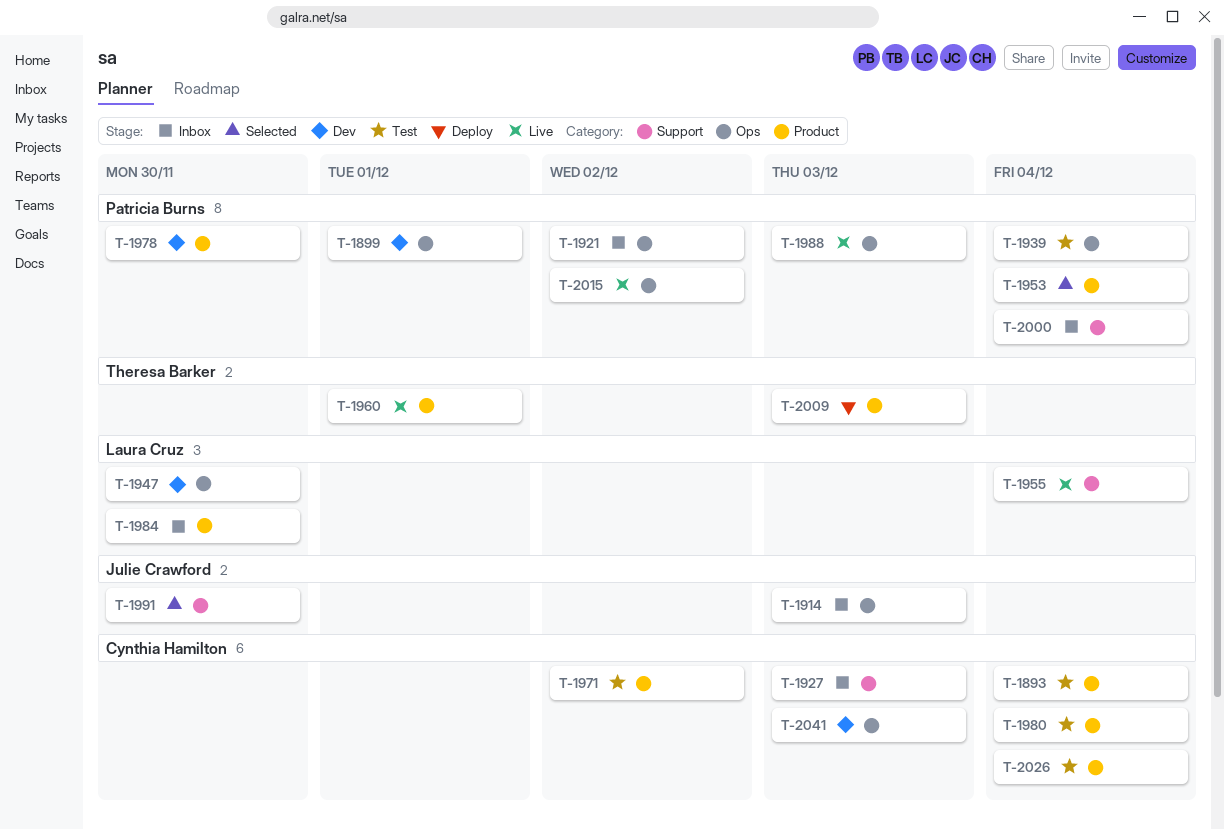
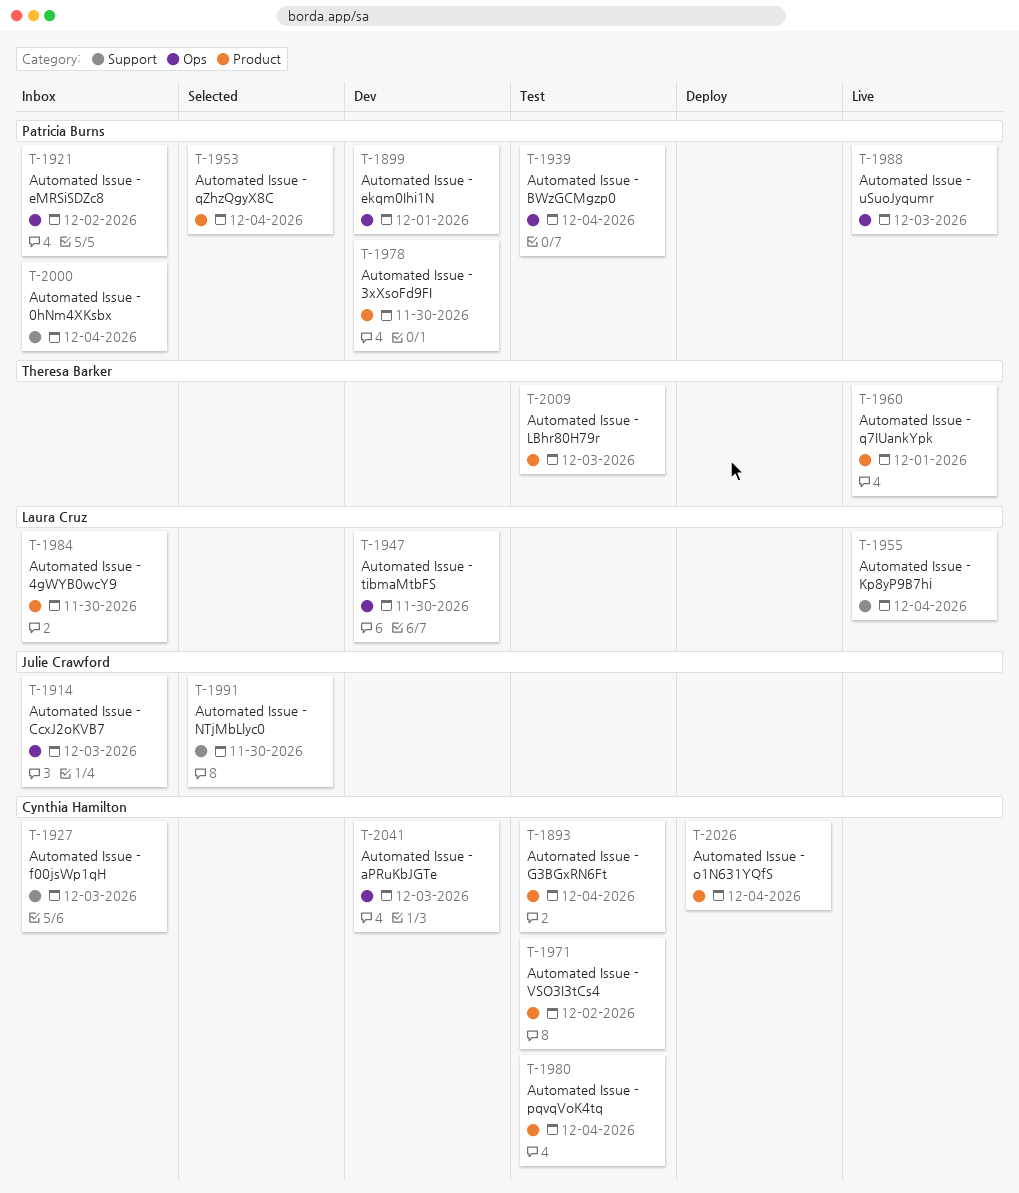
T-2009, status: Deploy -> Test
T-2015: present -> none
T-2026, status: Test -> Deploy

